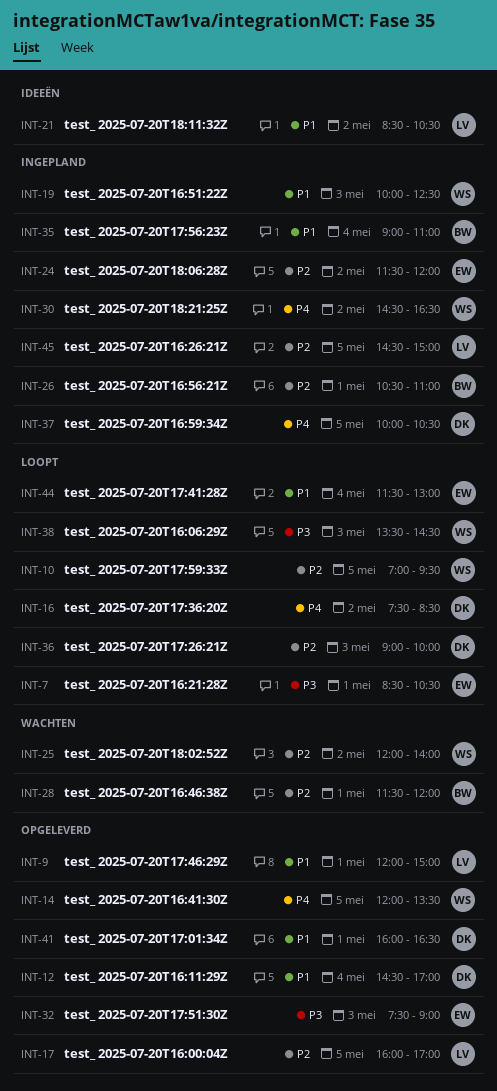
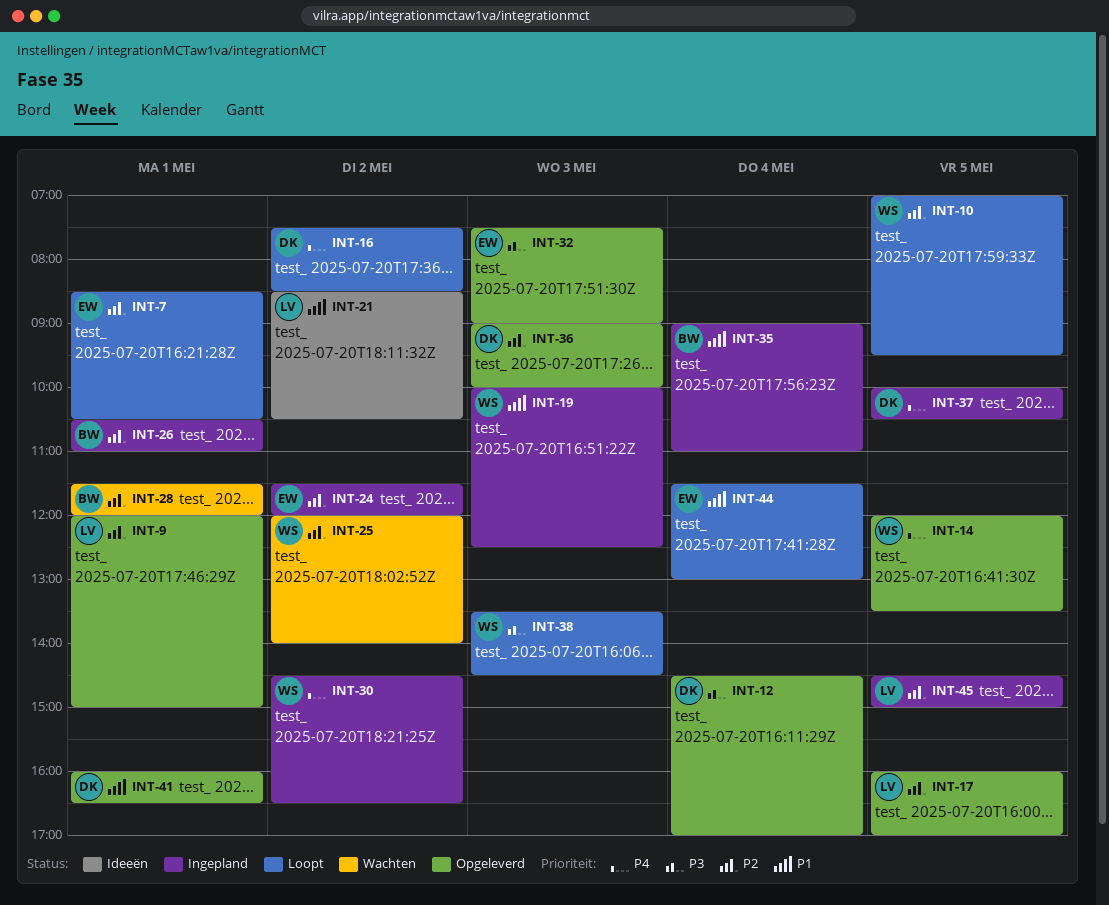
INT-7, priority: P3 -> P2
INT-9, priority: P1 -> P2
INT-12, priority: P1 -> P3
INT-36, status: Loopt -> Opgeleverd

